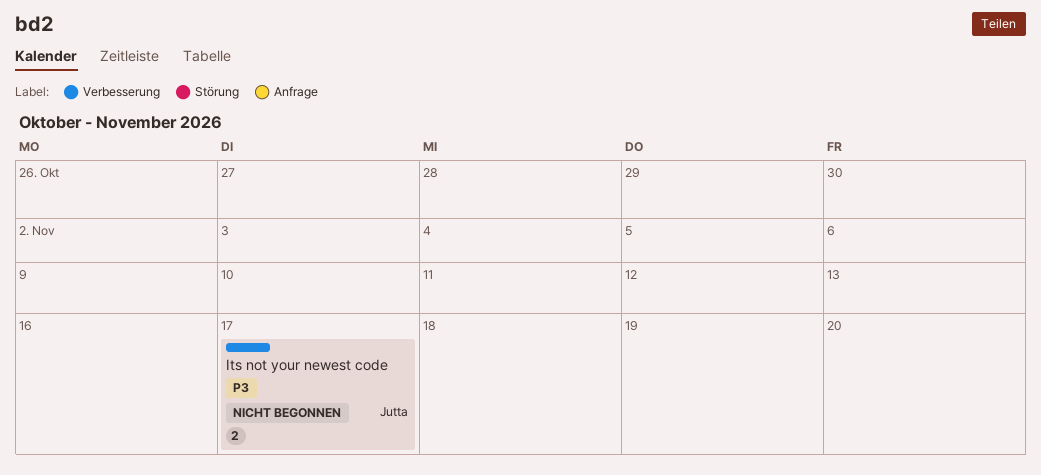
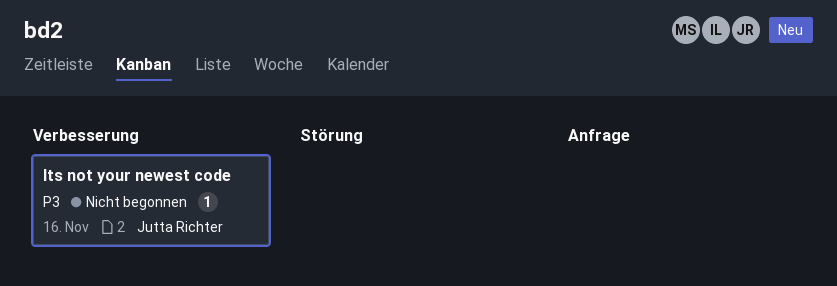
Its not your newest code, estimate: 2 -> 1
Its not your newest code, due: Nov 17 -> Nov 16

